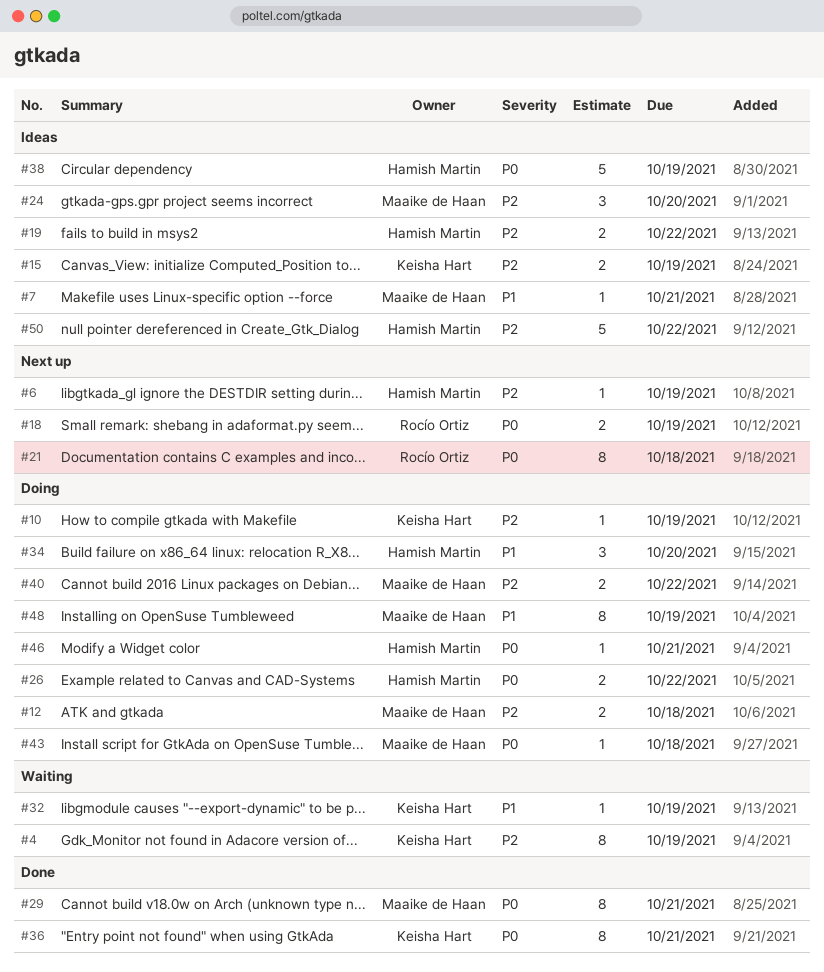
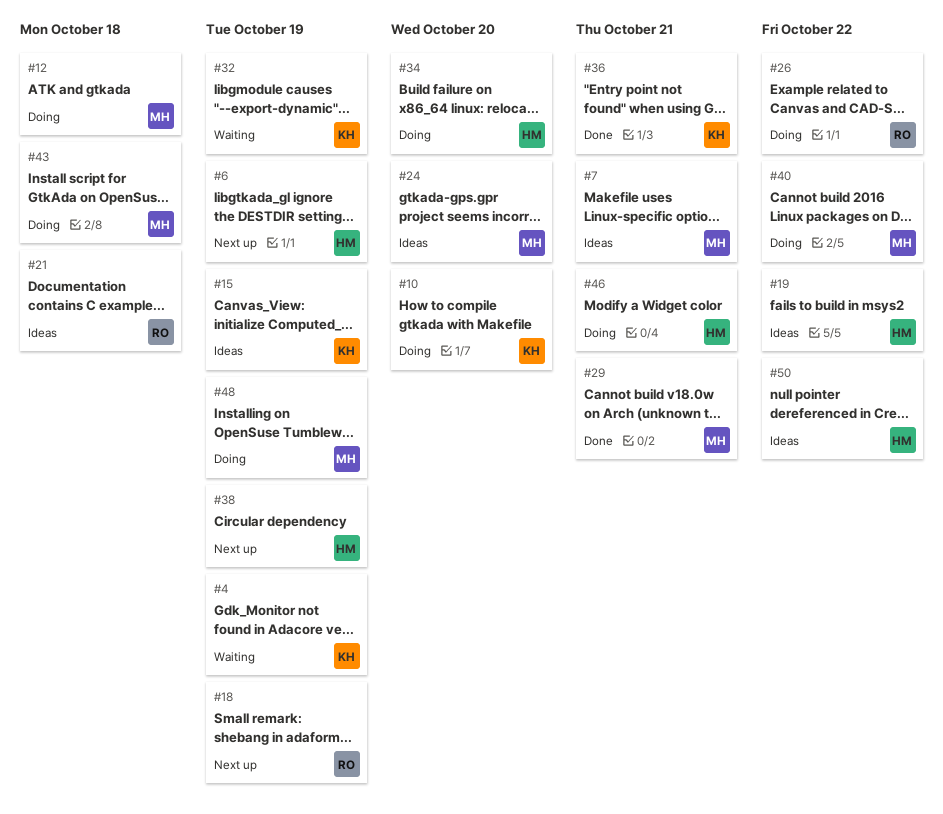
#10, due: Oct 19 -> Oct 20
#21, status: Next up -> Ideas
#26, owner: Hamish Martin -> Rocío Ortiz
#38, status: Ideas -> Next up

